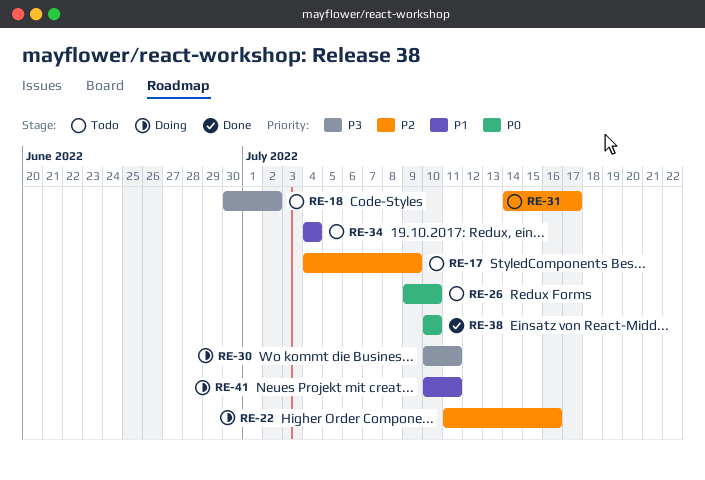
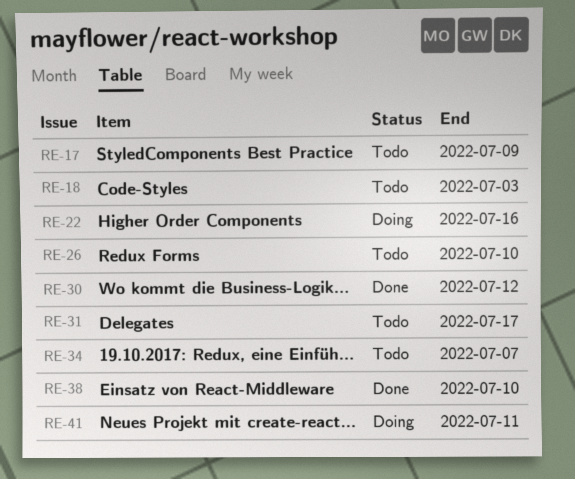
RE-18, due: Jul 2 -> Jul 3
RE-30, status: Doing -> Done
RE-30, due: Jul 11 -> Jul 12
RE-34, due: Jul 4 -> Jul 7

